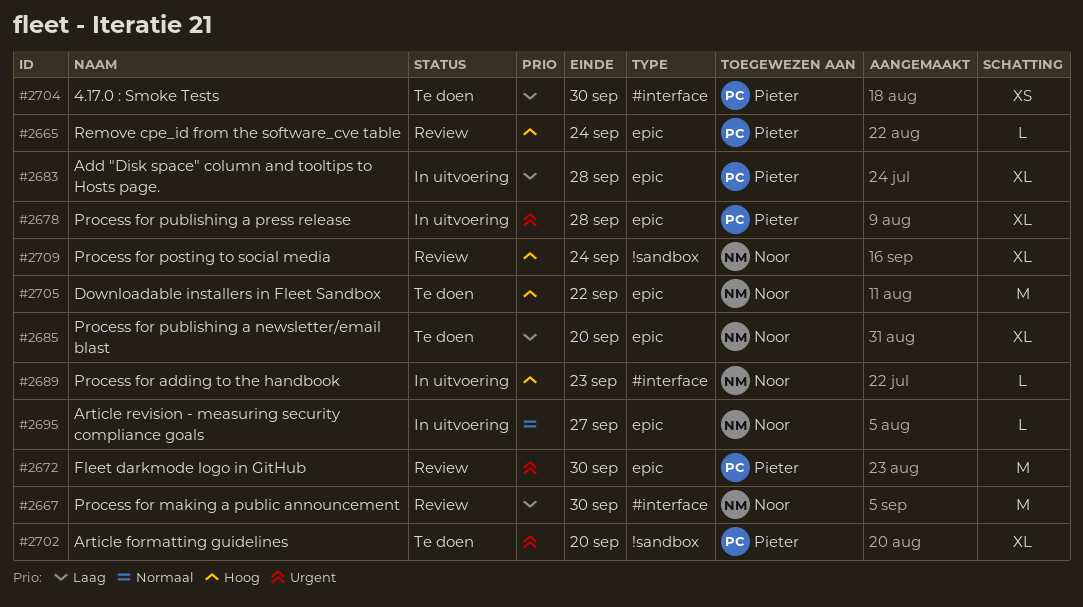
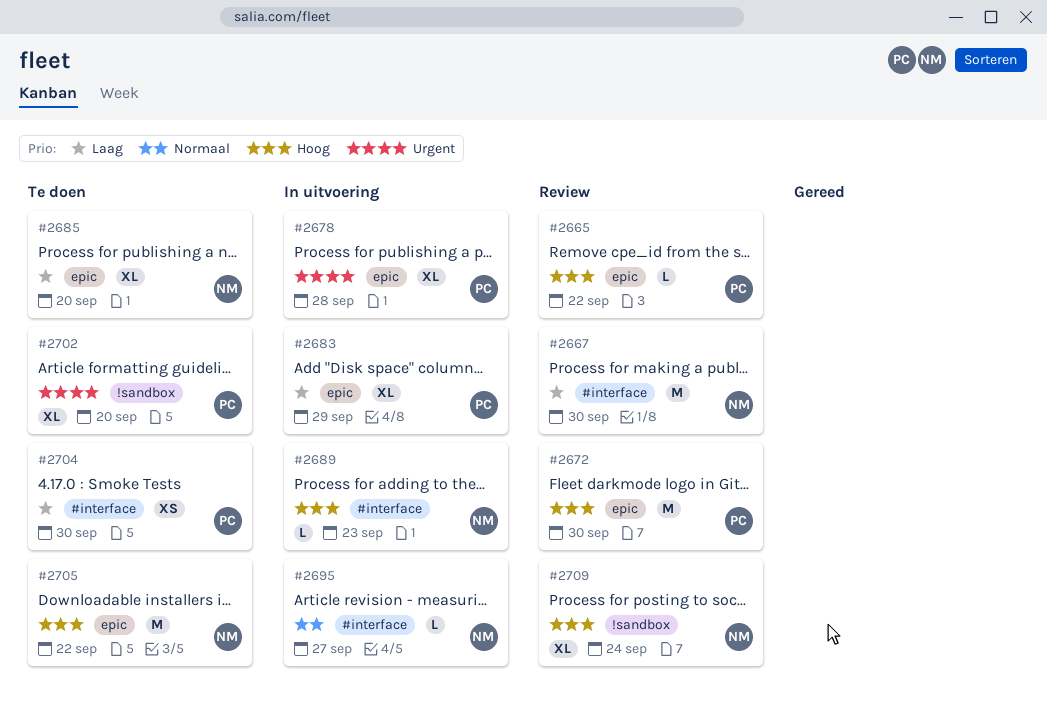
#2665, due: Sep 24 -> Sep 22
#2672, priority: Urgent -> Hoog
#2683, due: Sep 28 -> Sep 29
#2695, label: epic -> #interface

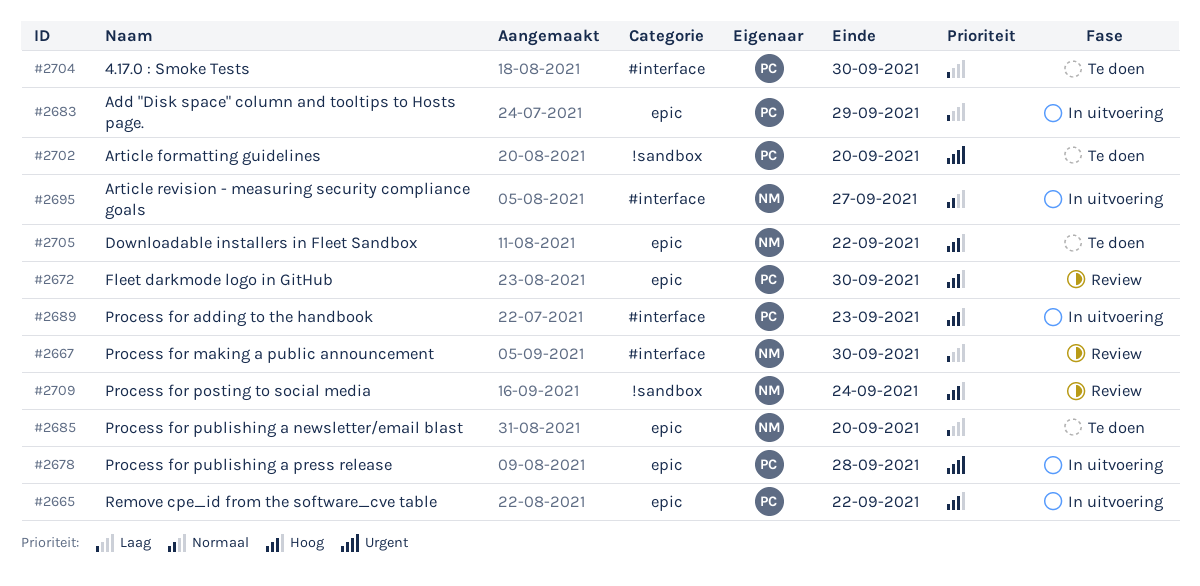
#2665, status: Review -> In uitvoering
#2689, owner: NM -> PC

